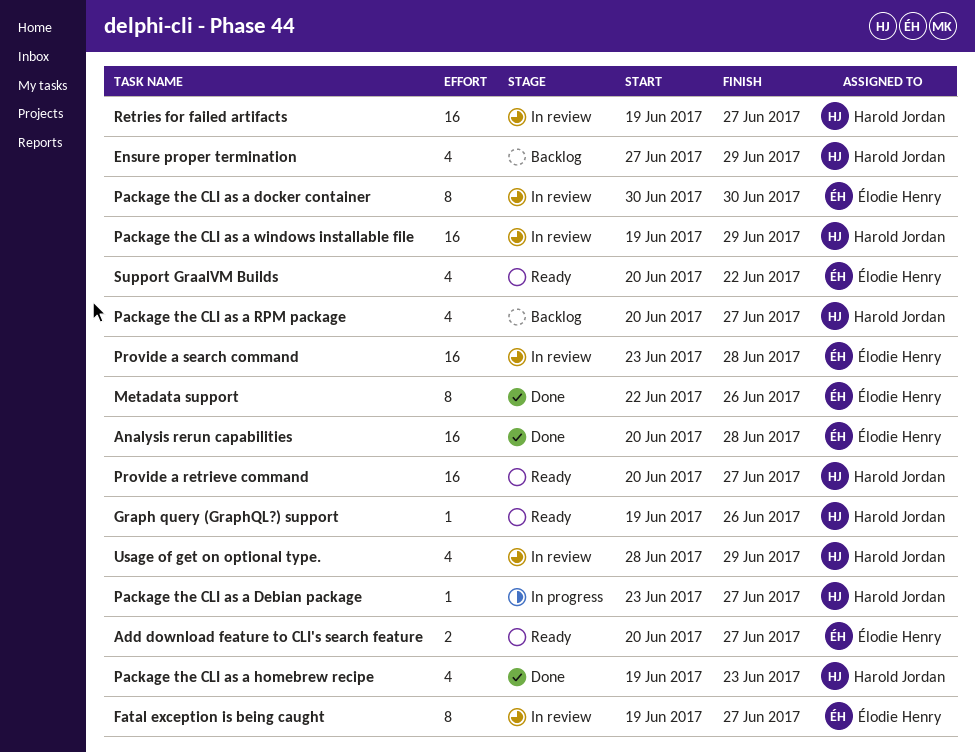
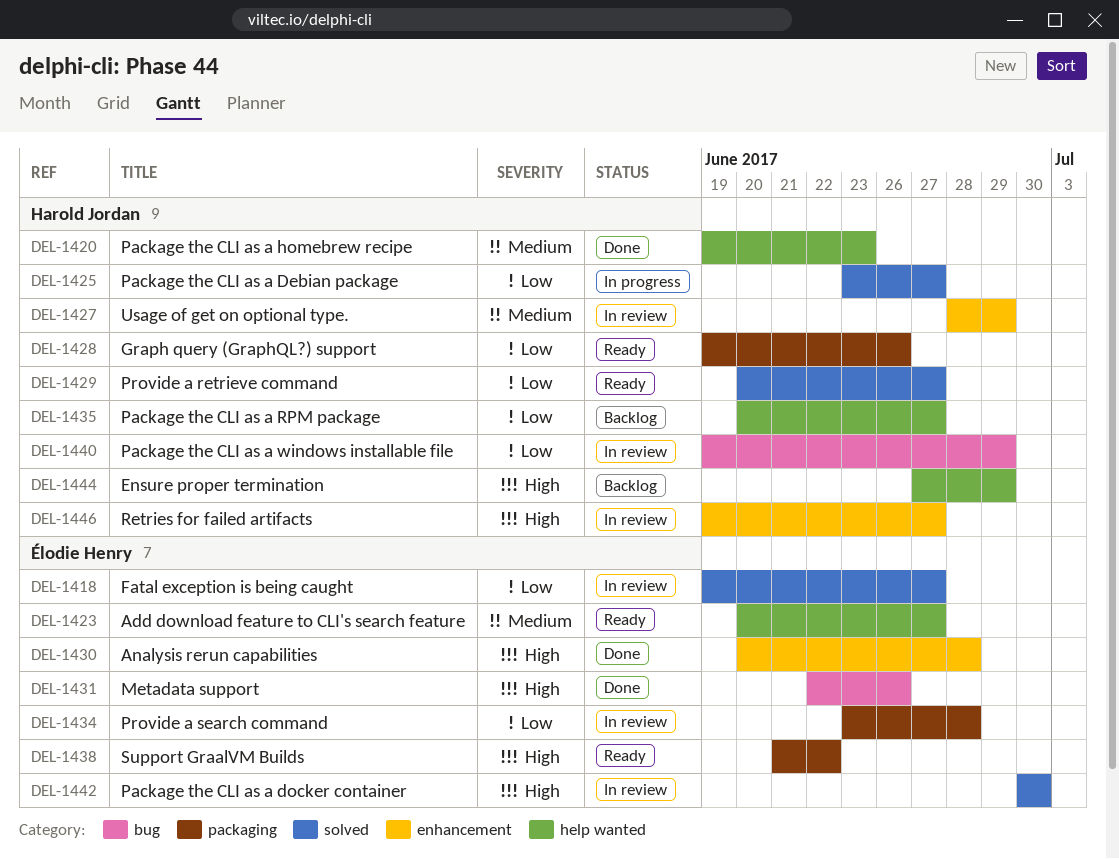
Support GraalVM Builds, start: Jun 20 -> Jun 21

